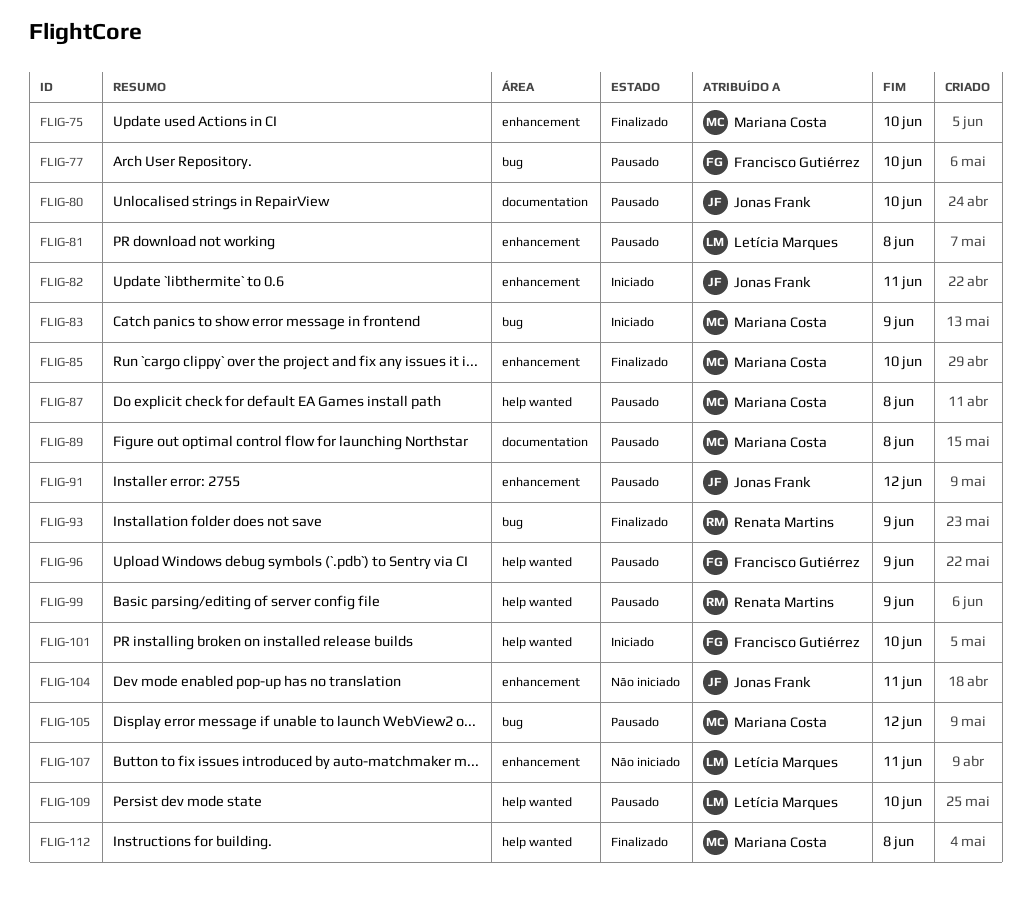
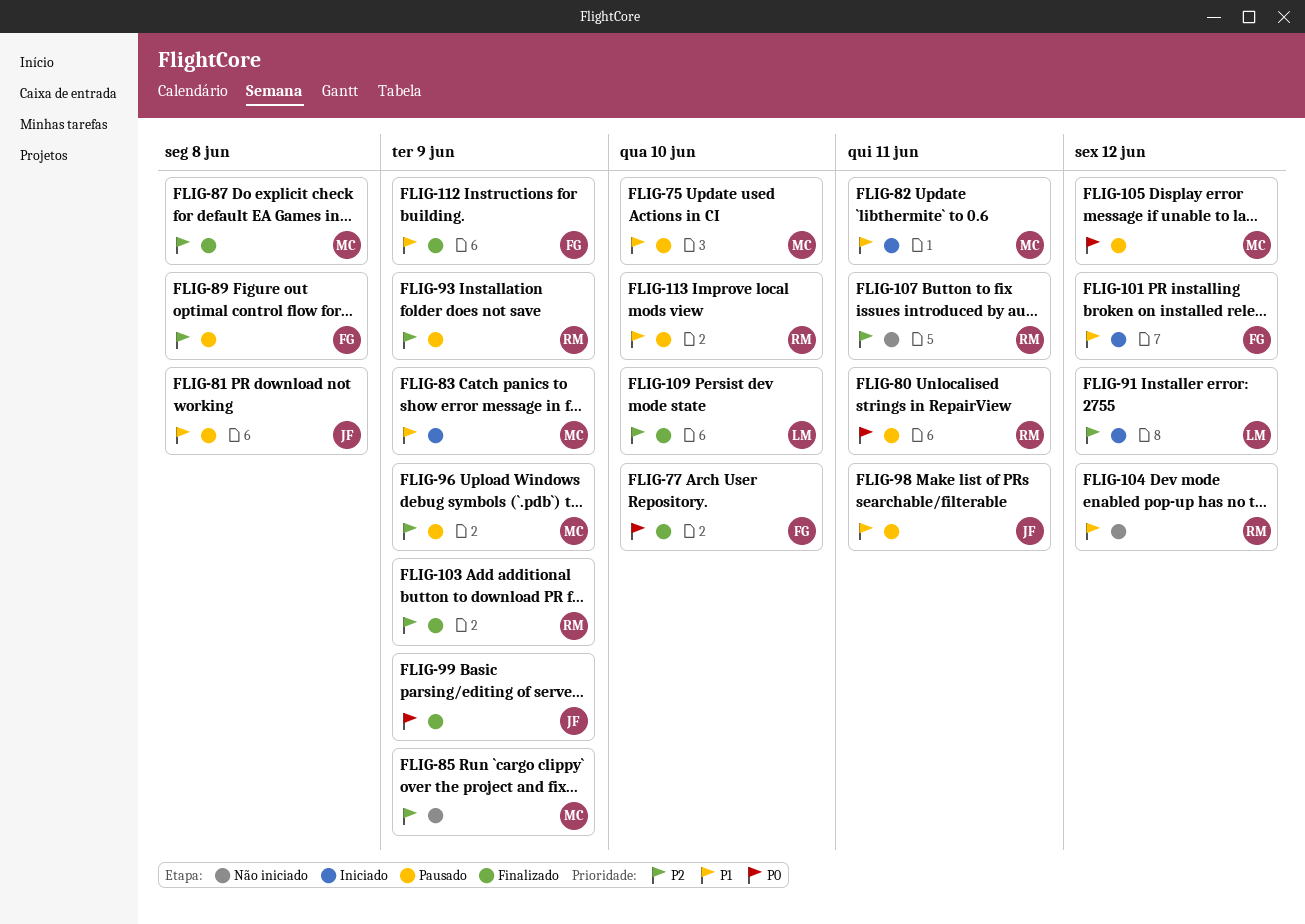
FLIG-75, status: Finalizado -> Pausado
FLIG-77, status: Pausado -> Finalizado
FLIG-80, owner: Jonas Frank -> Renata Martins
FLIG-80, due: Jun 10 -> Jun 11
FLIG-81, owner: Letícia Marques -> Jonas Frank
FLIG-82, owner: Jonas Frank -> Mariana Costa
FLIG-85, status: Finalizado -> Não iniciado
FLIG-85, due: Jun 10 -> Jun 9
FLIG-87, status: Pausado -> Finalizado
FLIG-89, owner: Mariana Costa -> Francisco Gutiérrez
FLIG-91, status: Pausado -> Iniciado
FLIG-91, owner: Jonas Frank -> Letícia Marques
FLIG-93, status: Finalizado -> Pausado
FLIG-96, owner: Francisco Gutiérrez -> Mariana Costa
FLIG-98: none -> present
FLIG-99, status: Pausado -> Finalizado
FLIG-99, owner: Renata Martins -> Jonas Frank
FLIG-101, due: Jun 10 -> Jun 12
FLIG-103: none -> present
FLIG-104, owner: Jonas Frank -> Renata Martins
FLIG-104, due: Jun 11 -> Jun 12
FLIG-107, owner: Letícia Marques -> Renata Martins
FLIG-109, status: Pausado -> Finalizado
FLIG-112, owner: Mariana Costa -> Francisco Gutiérrez
FLIG-112, due: Jun 8 -> Jun 9
FLIG-113: none -> present

